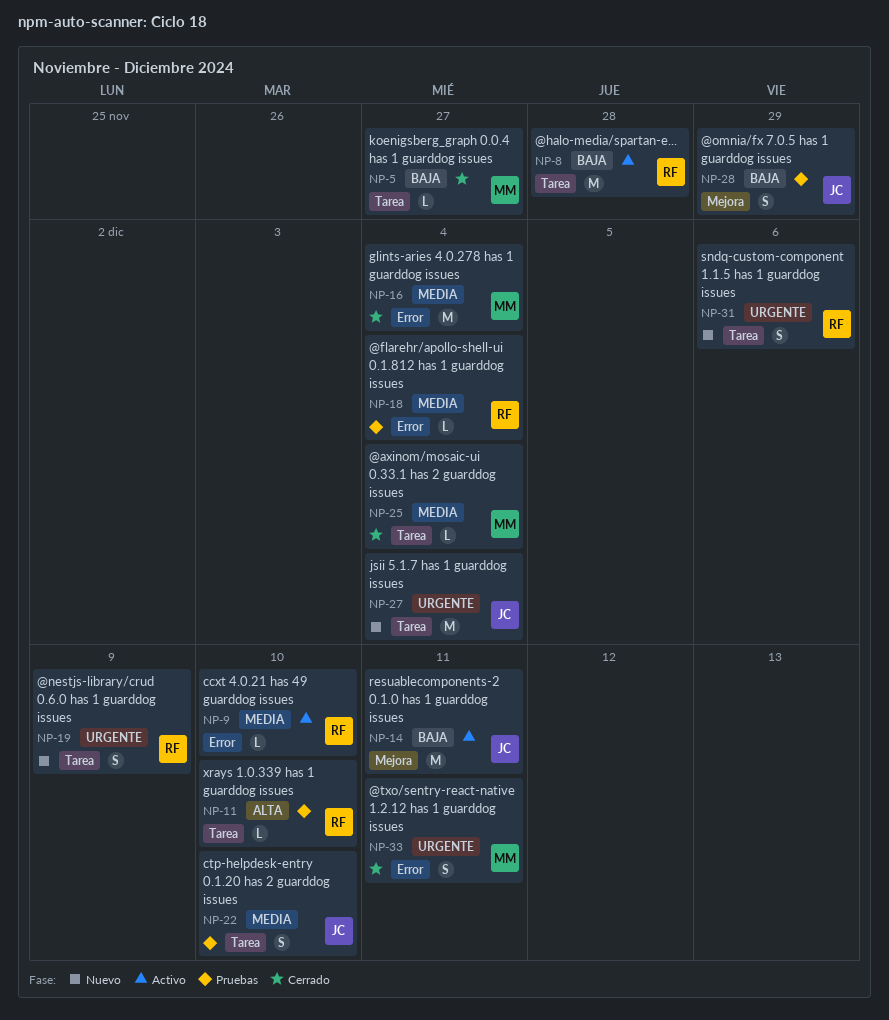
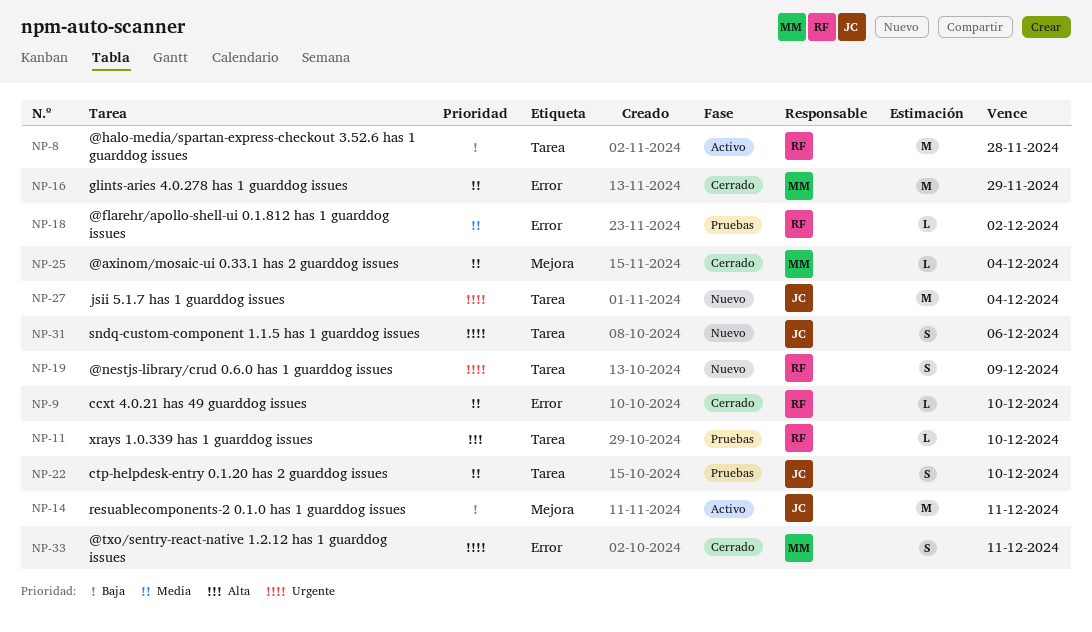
NP-5: present -> none
NP-9, status: Activo -> Cerrado
NP-16, due: Dec 4 -> Nov 29
NP-18, due: Dec 4 -> Dec 2
NP-25, label: Tarea -> Mejora
NP-28: present -> none
NP-31, owner: RF -> JC

